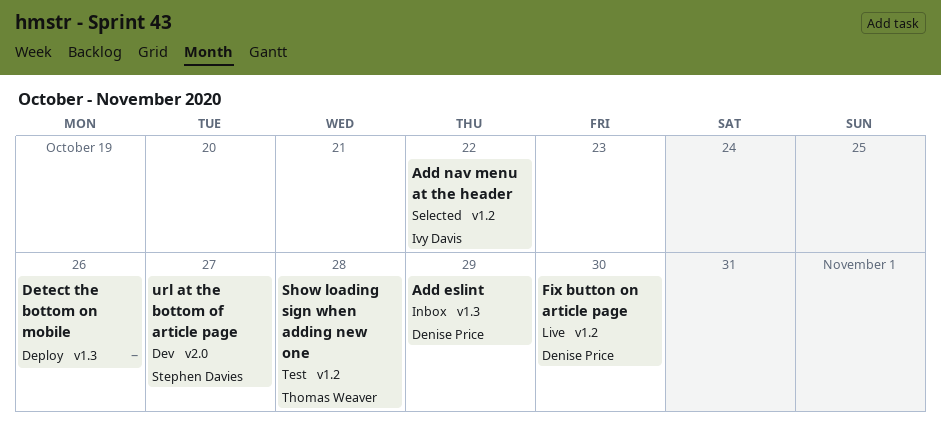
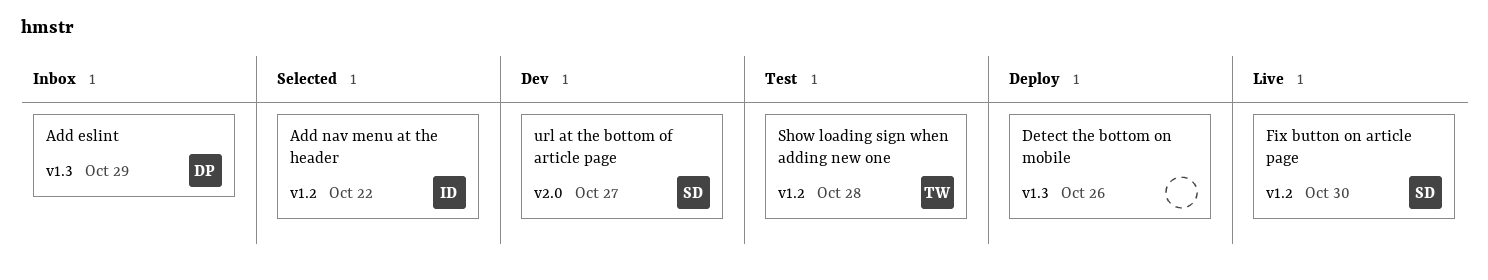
Fix button on article page, owner: Denise Price -> Stephen Davies

